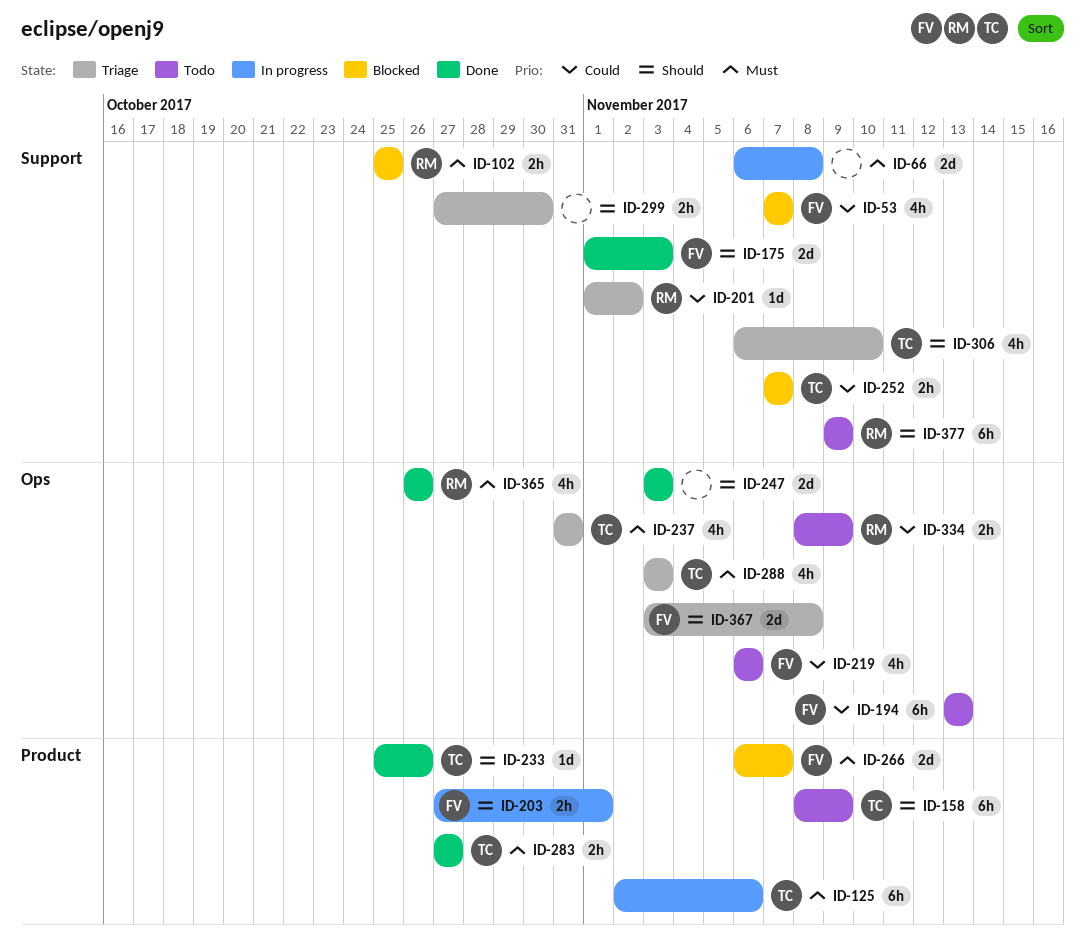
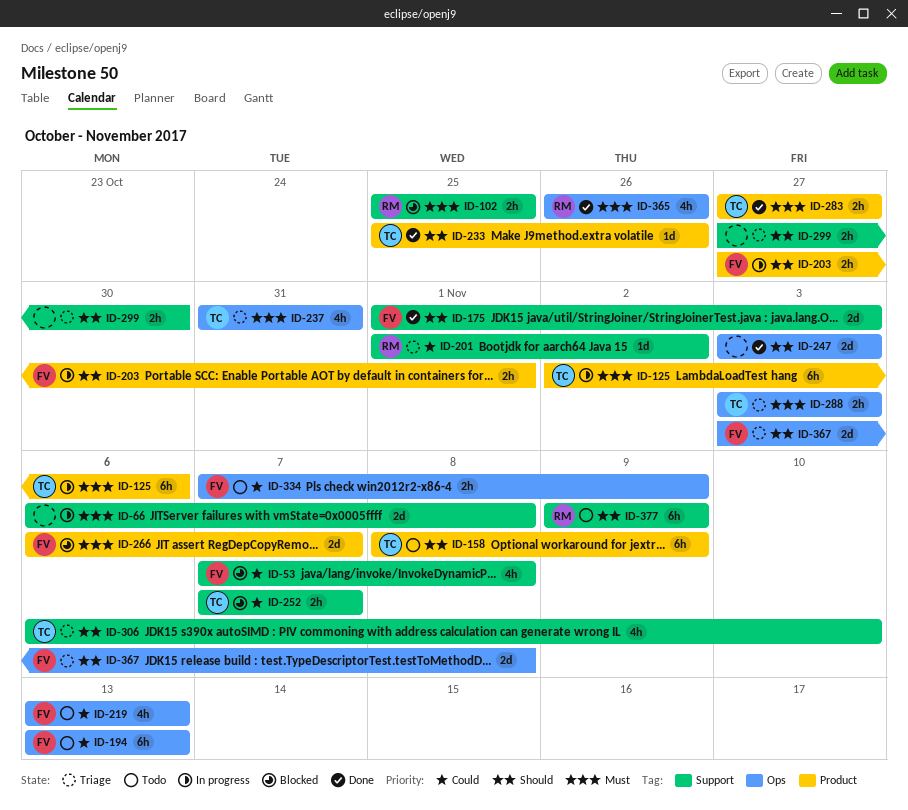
ID-53, due: Nov 7 -> Nov 8
ID-219, start: Nov 6 -> Nov 13
ID-219, due: Nov 6 -> Nov 13
ID-288, estimate: 4h -> 2h
ID-334, owner: RM -> FV
ID-334, start: Nov 8 -> Nov 7

